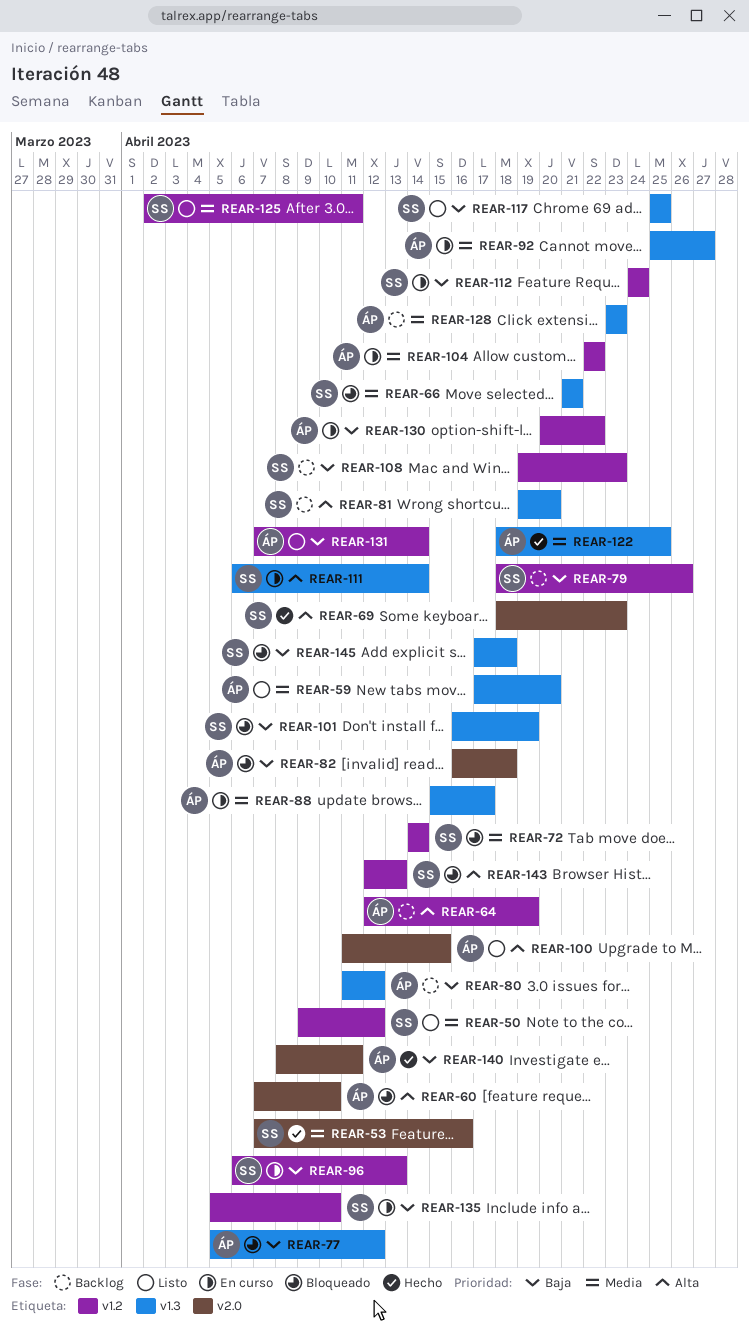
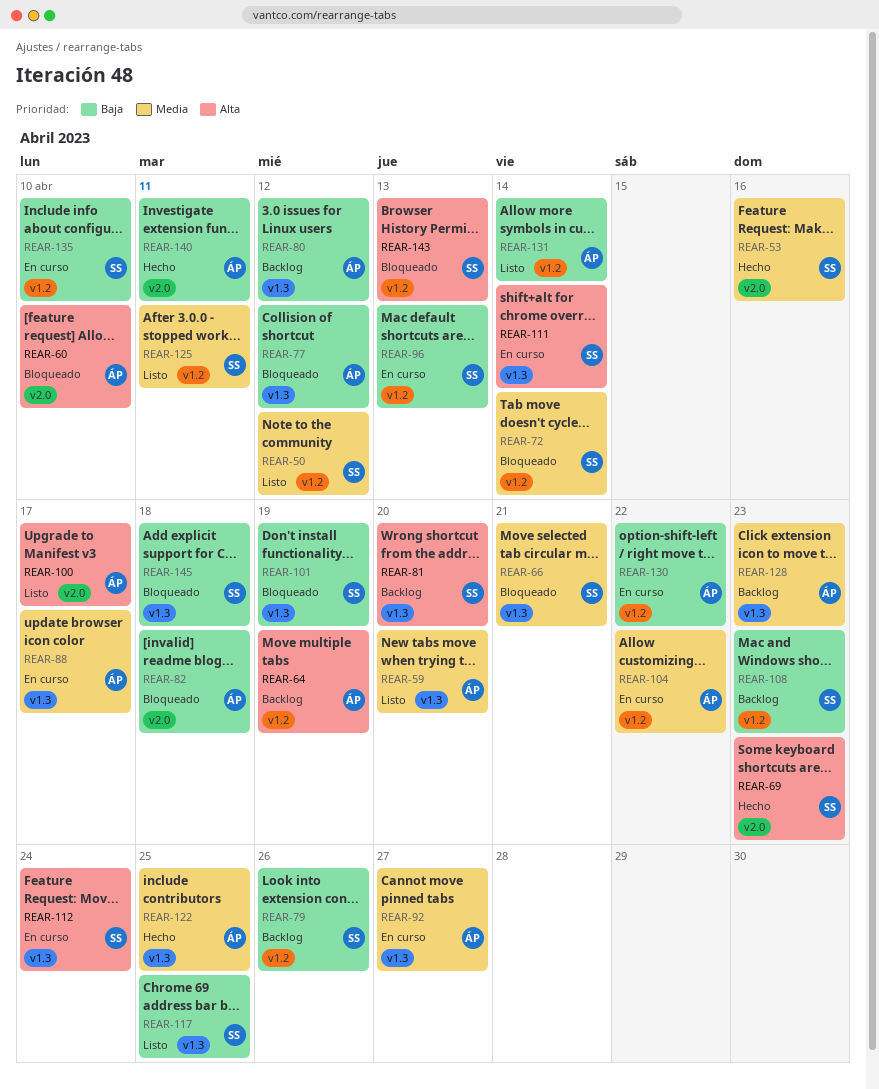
REAR-100, due: Apr 15 -> Apr 17
REAR-112, priority: Baja -> Alta
REAR-112, label: v1.2 -> v1.3

